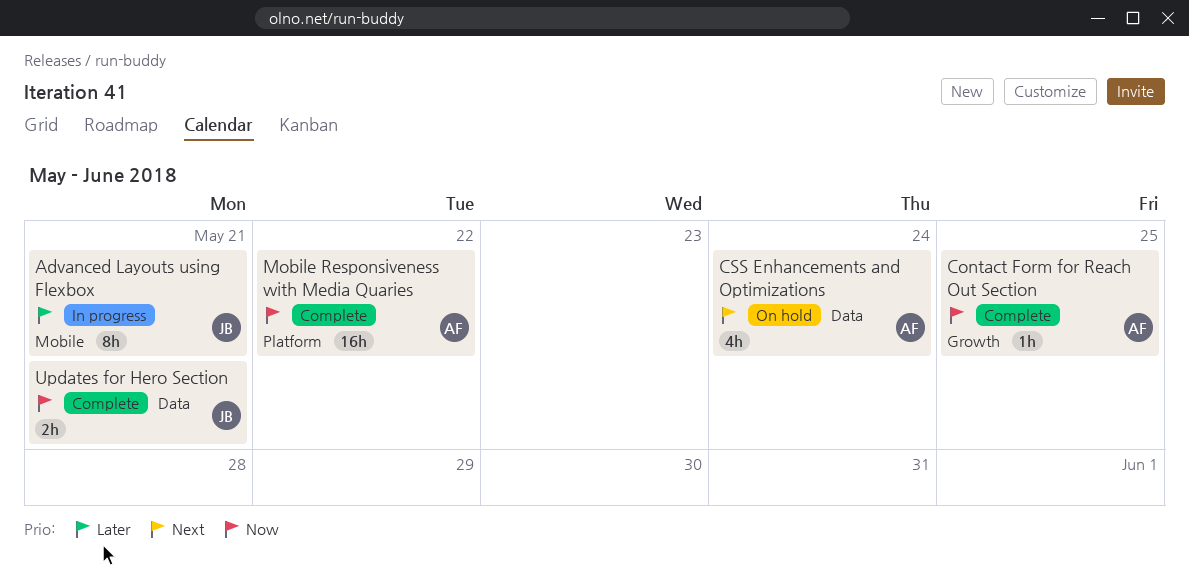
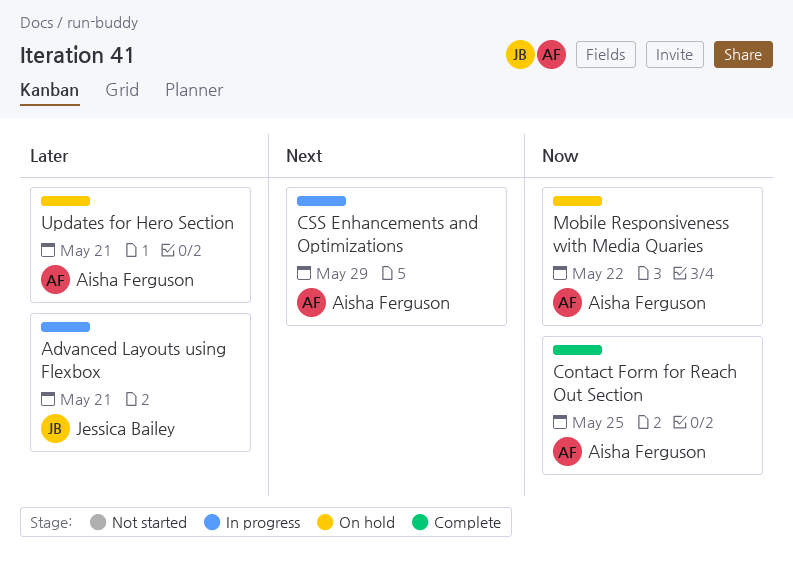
CSS Enhancements and Optimizations, status: On hold -> In progress
CSS Enhancements and Optimizations, due: May 24 -> May 29
Mobile Responsiveness with Media Quaries, status: Complete -> On hold
Updates for Hero Section, status: Complete -> On hold
Updates for Hero Section, owner: Jessica Bailey -> Aisha Ferguson
Updates for Hero Section, priority: Now -> Later

